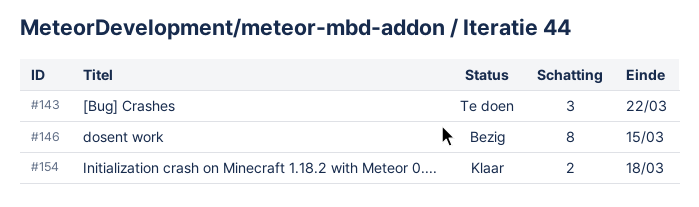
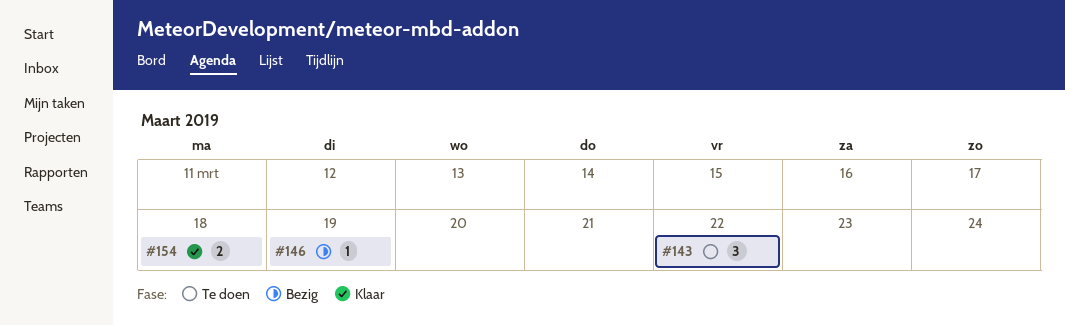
#146, estimate: 8 -> 1
#146, due: Mar 15 -> Mar 19

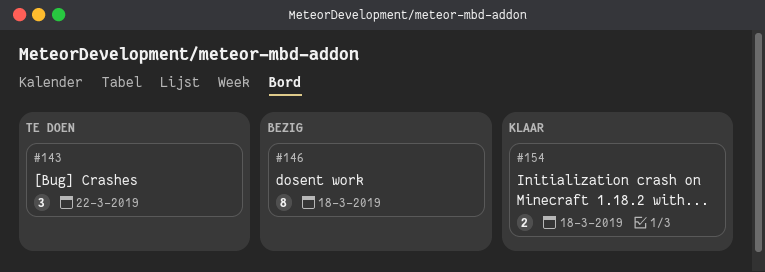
#146, estimate: 1 -> 8
#146, due: Mar 19 -> Mar 18

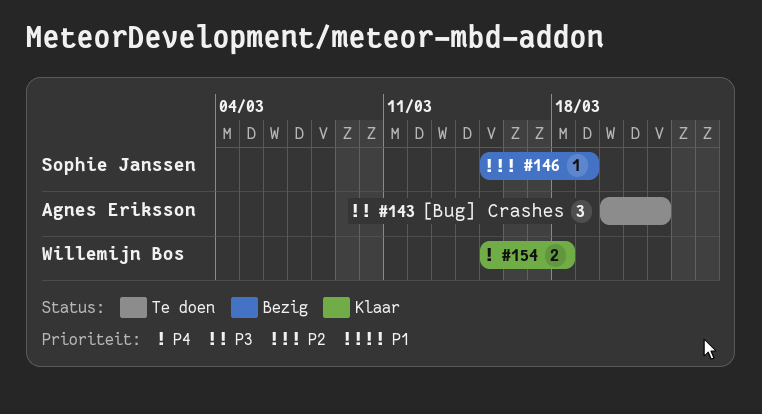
#146, estimate: 8 -> 1
#146, due: Mar 18 -> Mar 19

